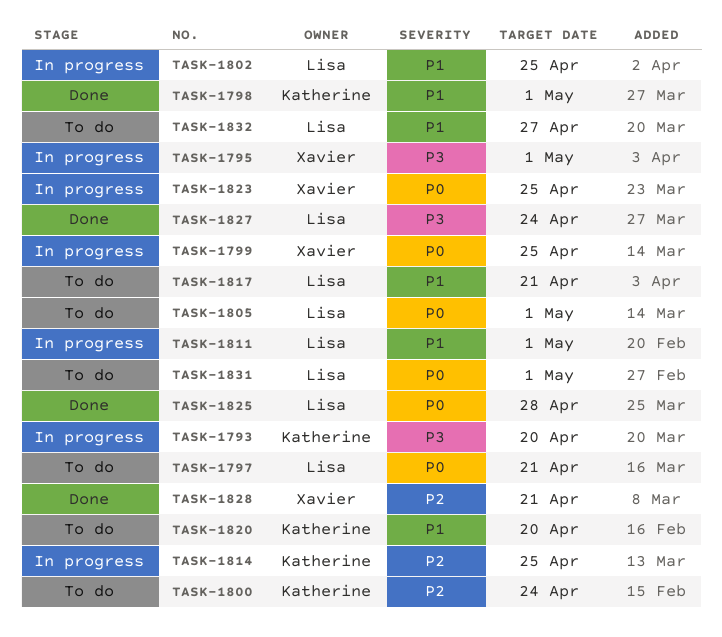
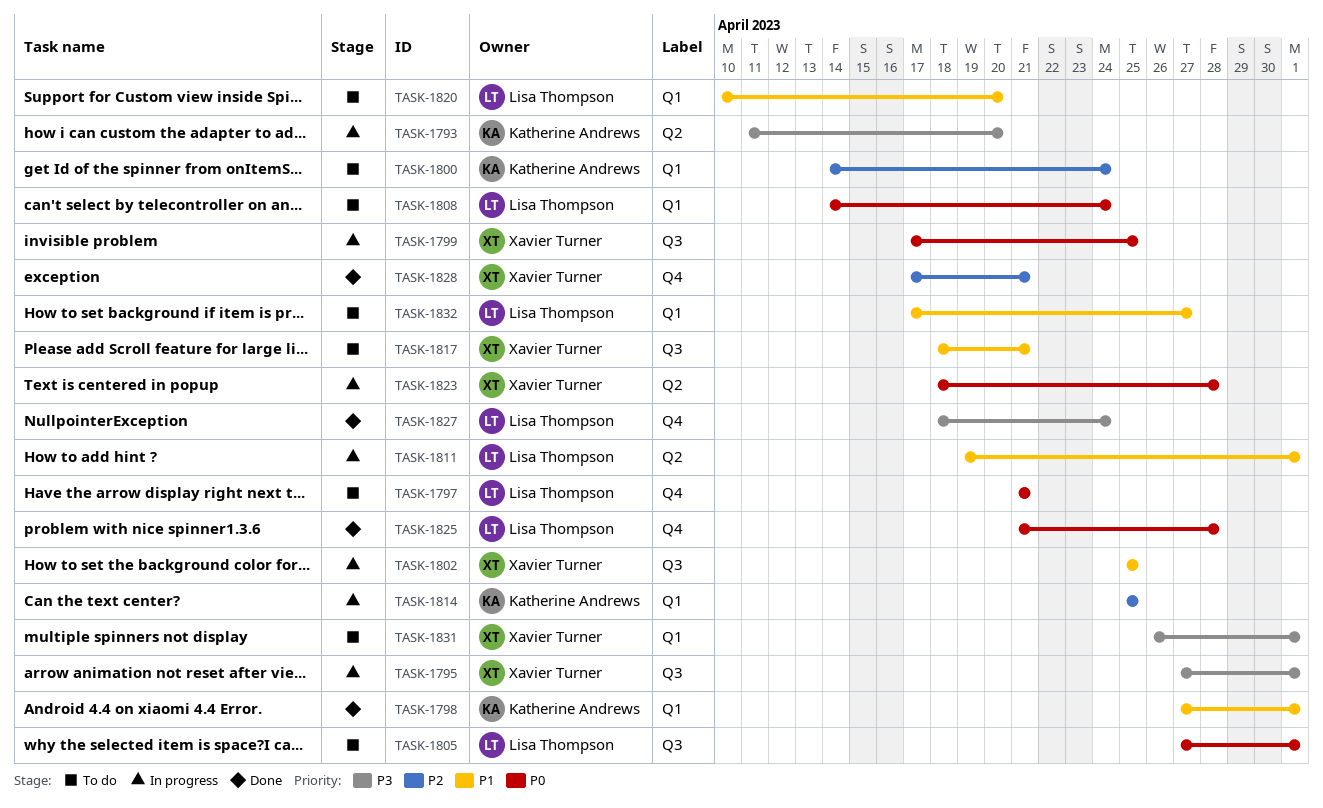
TASK-1802, owner: Lisa Thompson -> Xavier Turner
TASK-1808: none -> present
TASK-1817, owner: Lisa Thompson -> Xavier Turner
TASK-1820, owner: Katherine Andrews -> Lisa Thompson
TASK-1823, due: Apr 25 -> Apr 28
TASK-1831, owner: Lisa Thompson -> Xavier Turner
TASK-1831, priority: P0 -> P3

